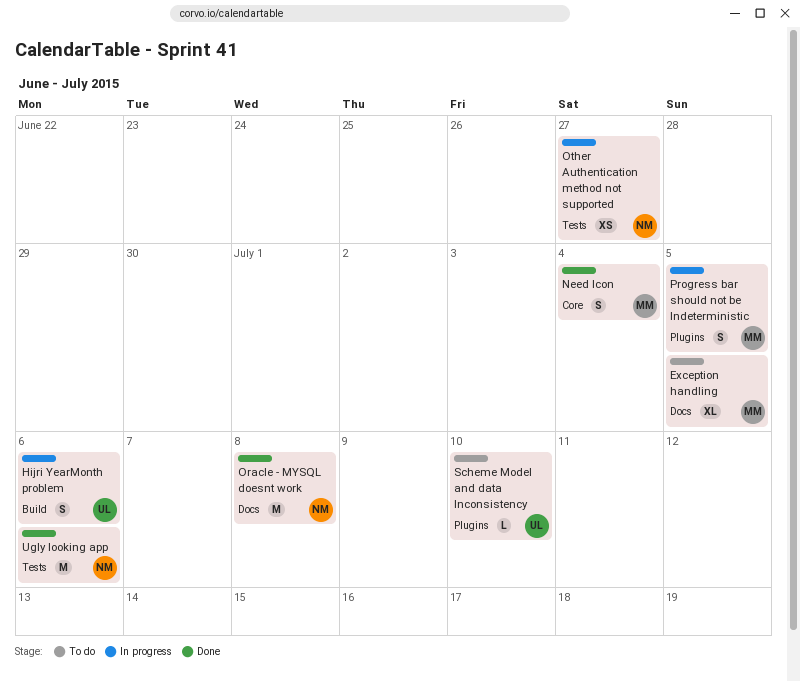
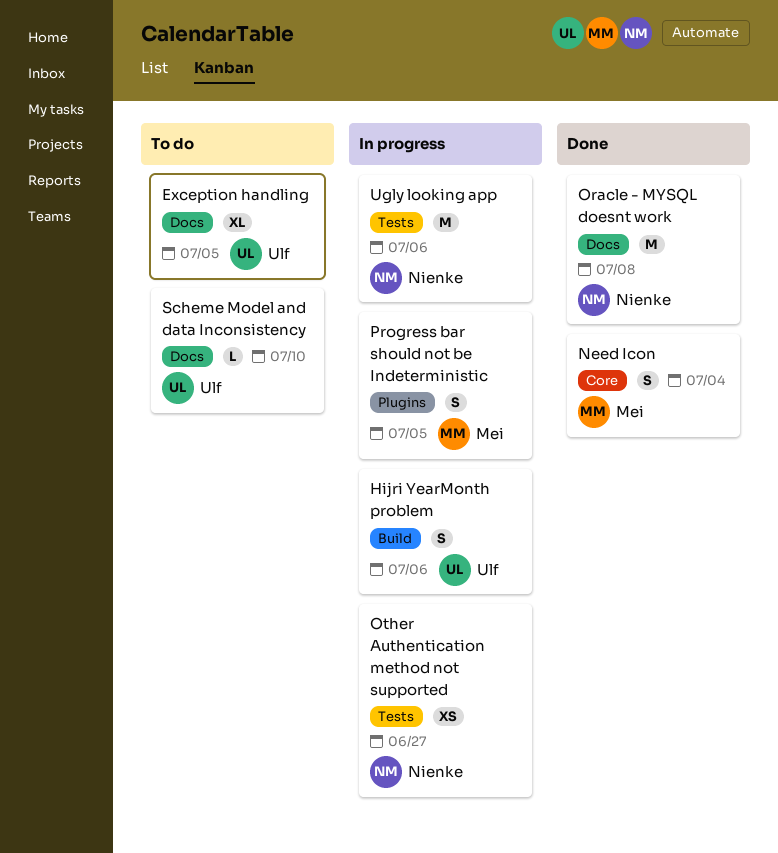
Exception handling, owner: Mei -> Ulf
Scheme Model and data Inconsistency, label: Plugins -> Docs
Ugly looking app, status: Done -> In progress

